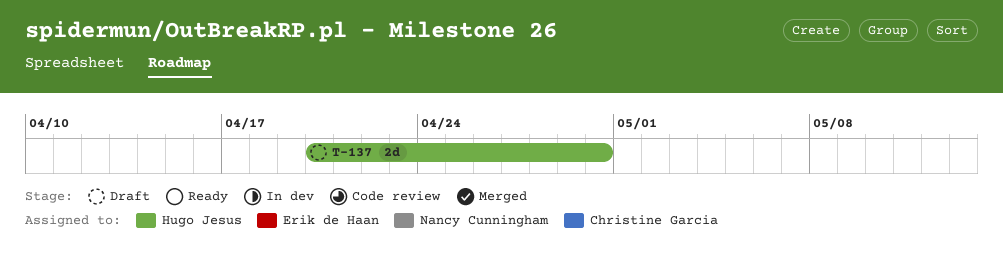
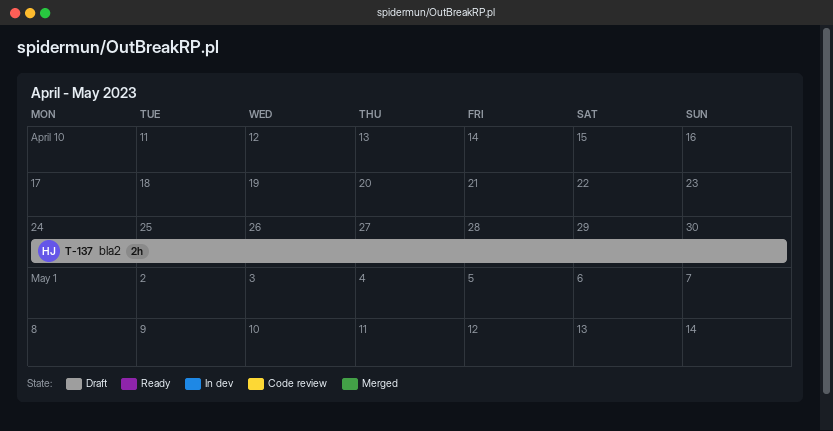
T-137, estimate: 2d -> 2h
T-137, start: Apr 20 -> Apr 24

